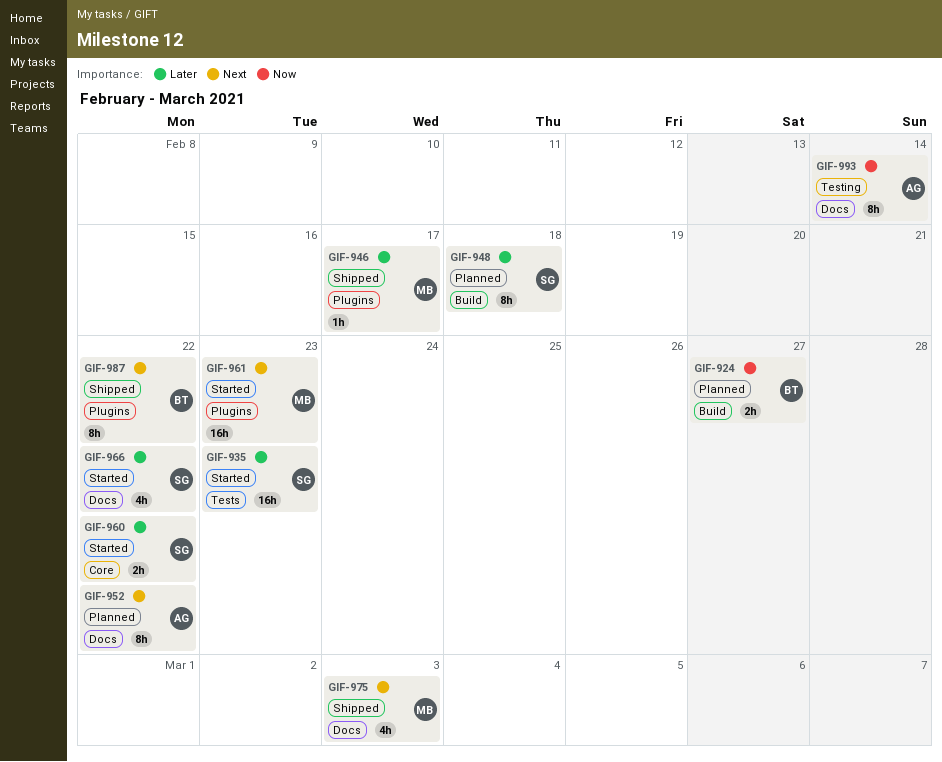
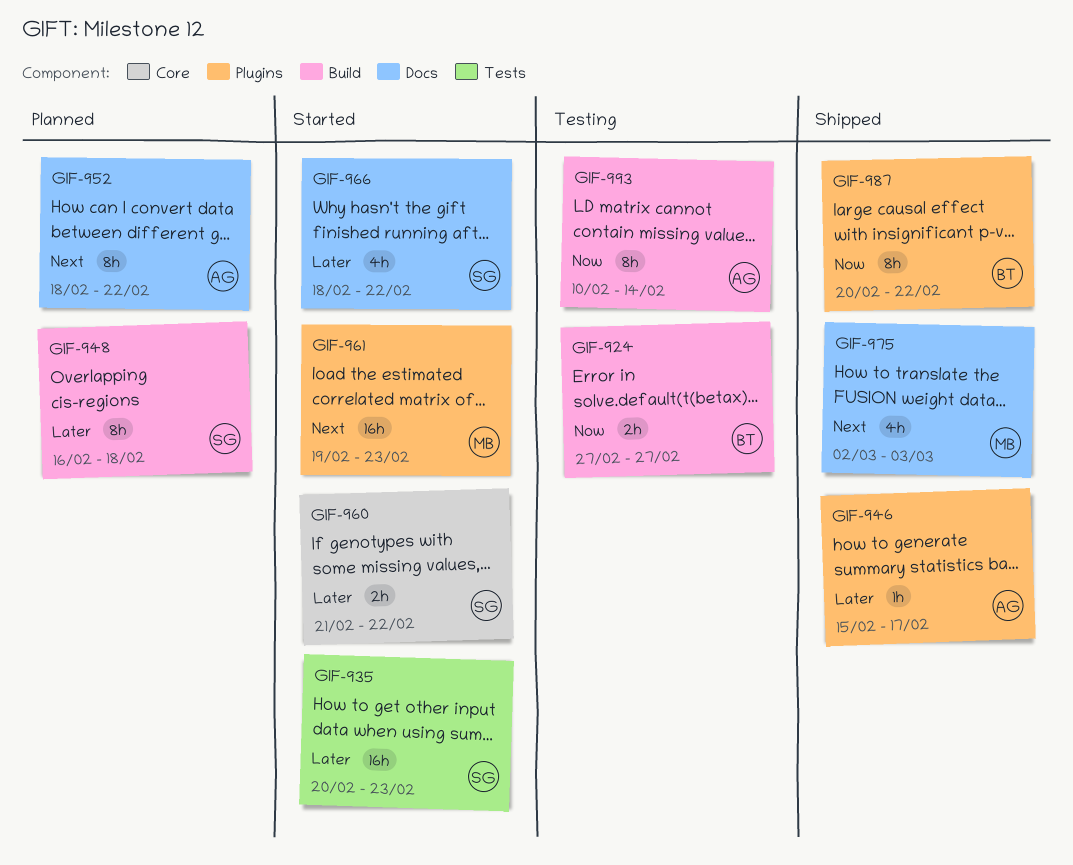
GIF-924, status: Planned -> Testing
GIF-946, owner: MB -> AG
GIF-987, priority: Next -> Now
GIF-993, label: Docs -> Build

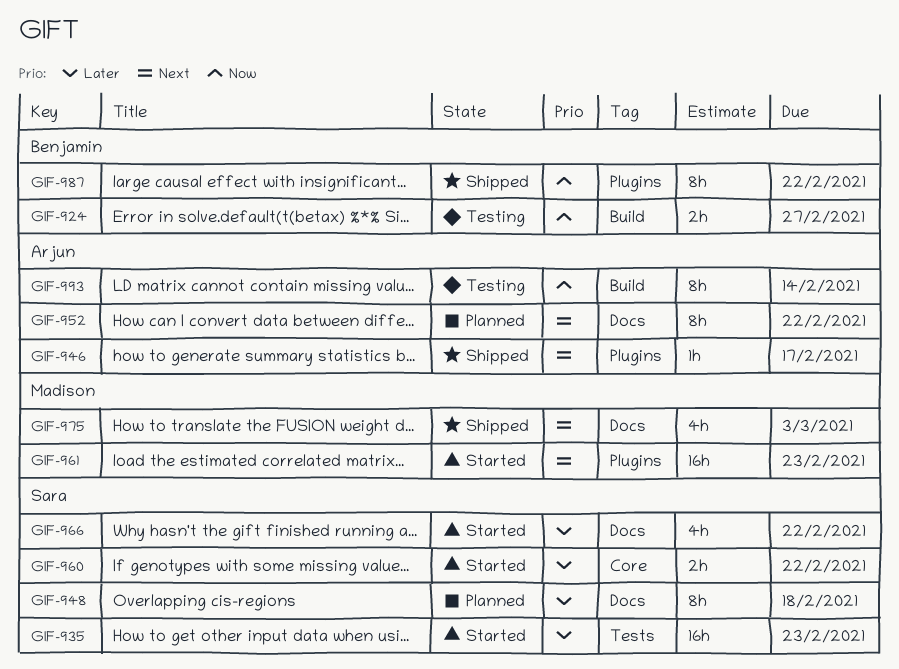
GIF-946, priority: Later -> Next
GIF-948, label: Build -> Docs

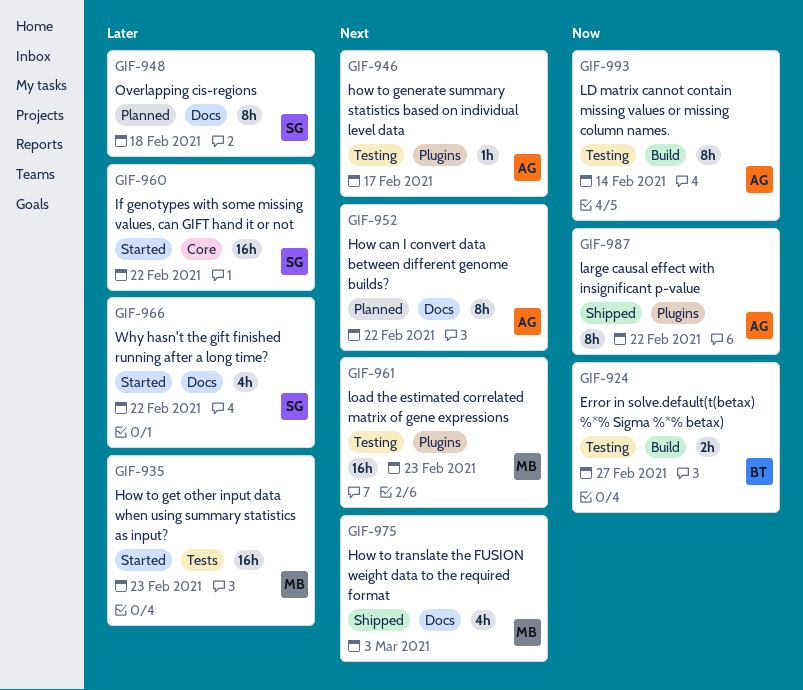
GIF-935, owner: Sara -> Madison
GIF-946, status: Shipped -> Testing
GIF-960, estimate: 2h -> 16h
GIF-961, status: Started -> Testing
GIF-987, owner: Benjamin -> Arjun

